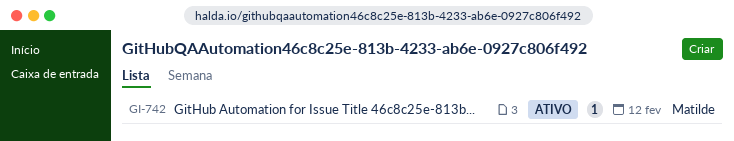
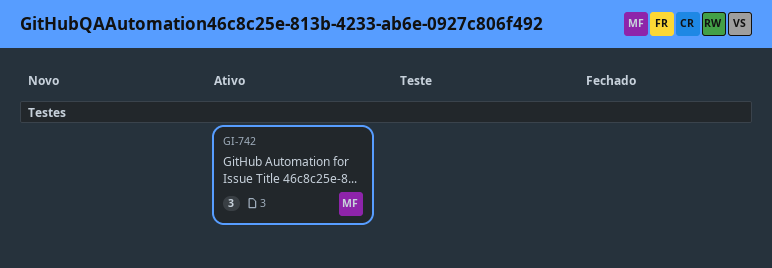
GI-742, estimate: 1 -> 3

